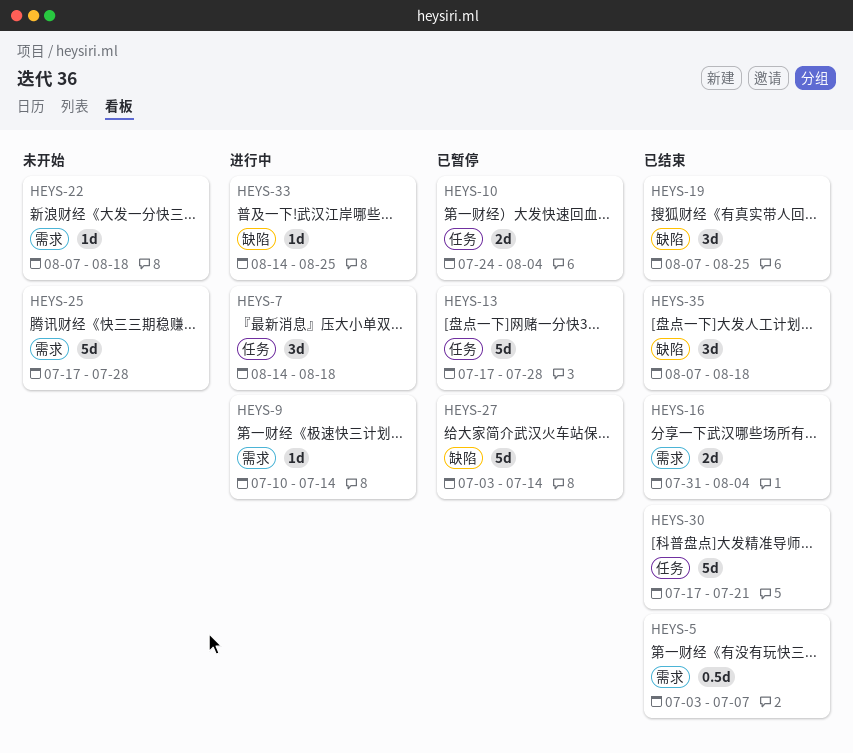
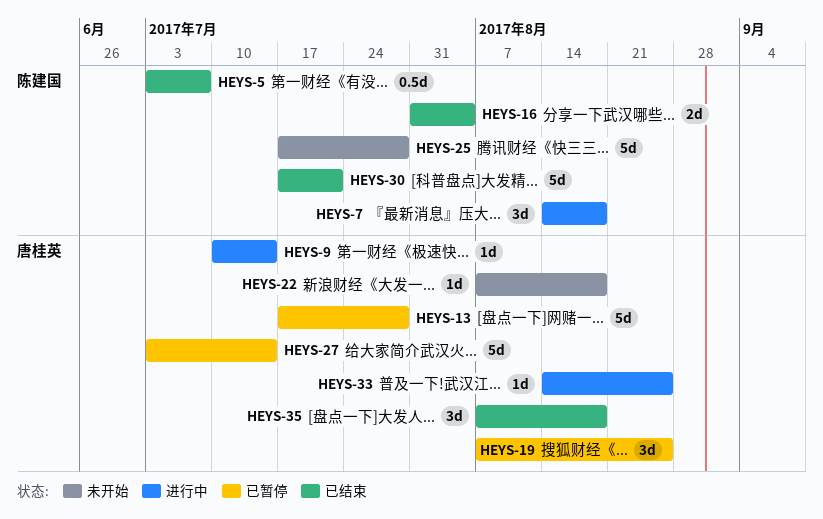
HEYS-10: present -> none
HEYS-19, status: 已结束 -> 已暂停

